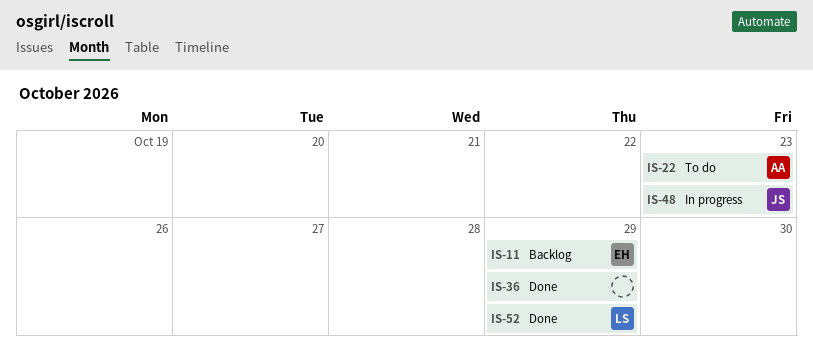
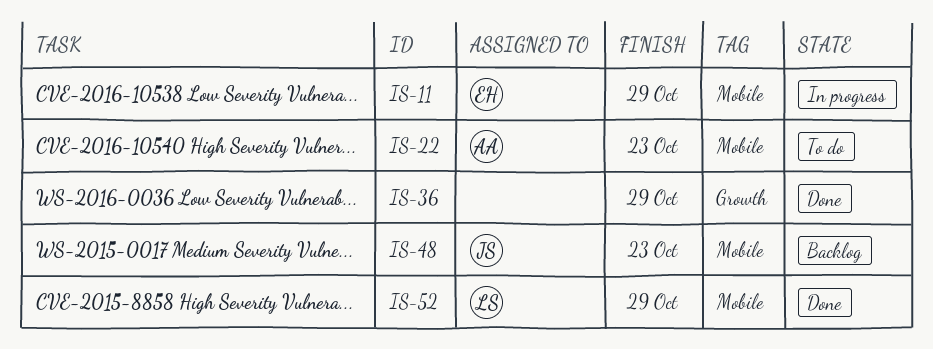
IS-11, status: Backlog -> In progress
IS-48, status: In progress -> Backlog

